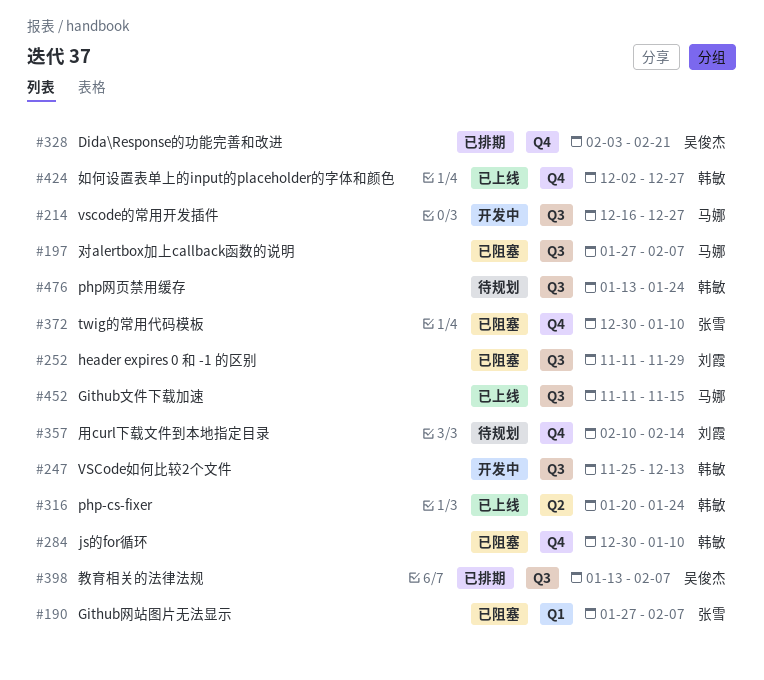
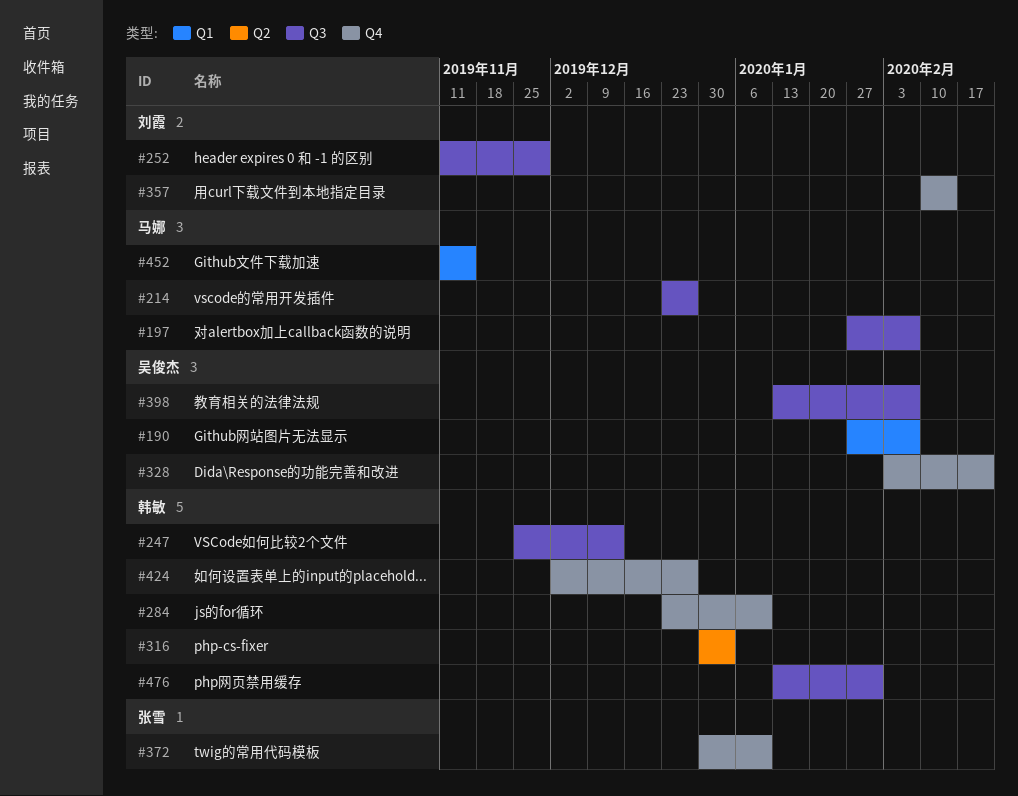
#190, owner: 张雪 -> 吴俊杰
#214, start: Dec 16 -> Dec 23
#284, start: Dec 30 -> Dec 23
#316, start: Jan 20 -> Dec 30
#316, due: Jan 24 -> Jan 3
#452, label: Q3 -> Q1
#476, due: Jan 24 -> Jan 31

